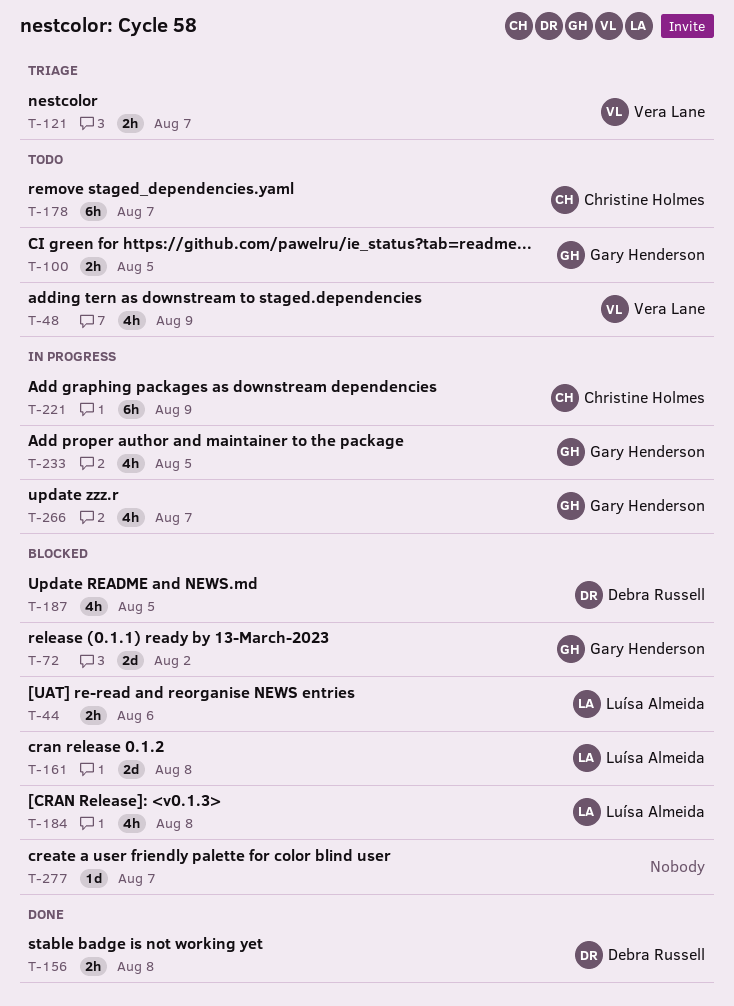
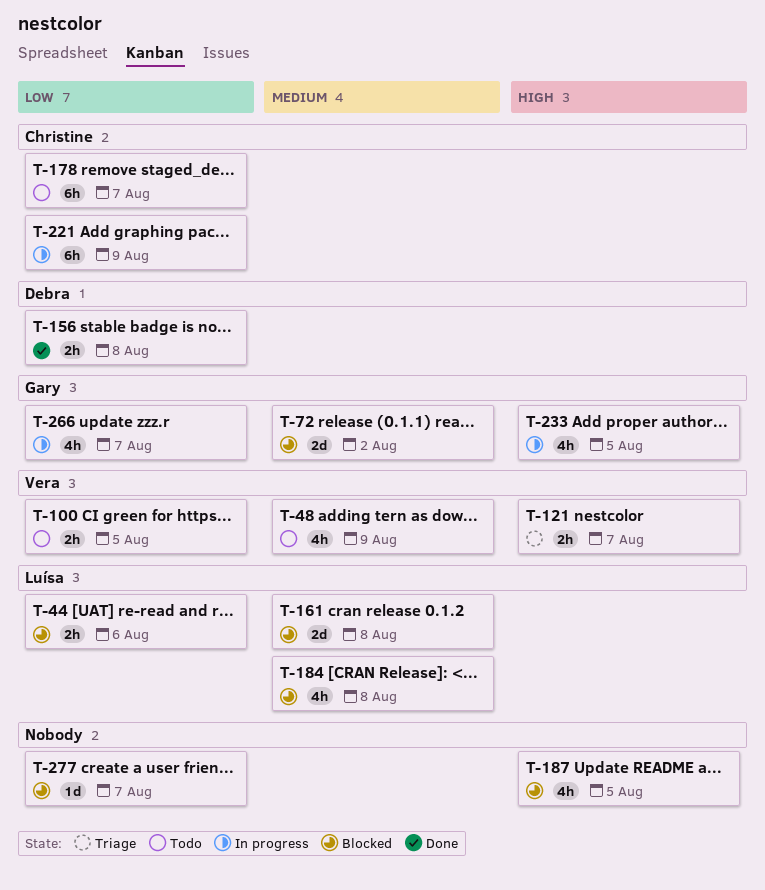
T-100, owner: Gary Henderson -> Vera Lane
T-187, owner: Debra Russell -> none

